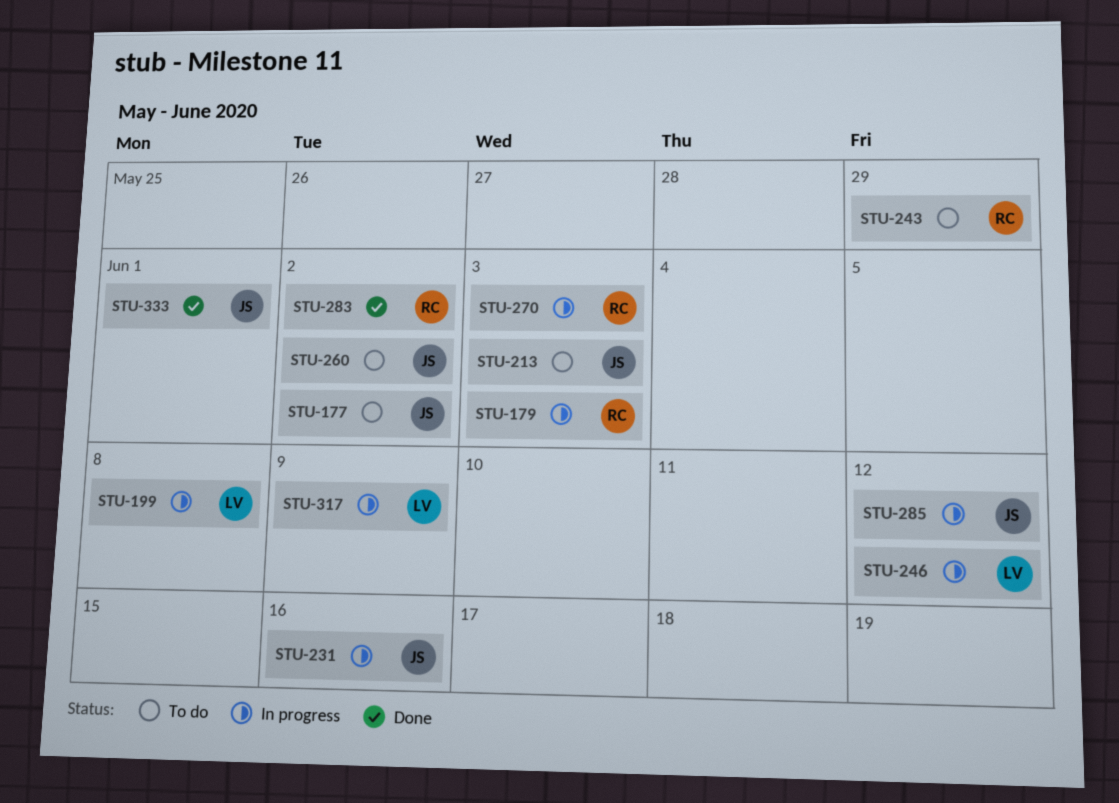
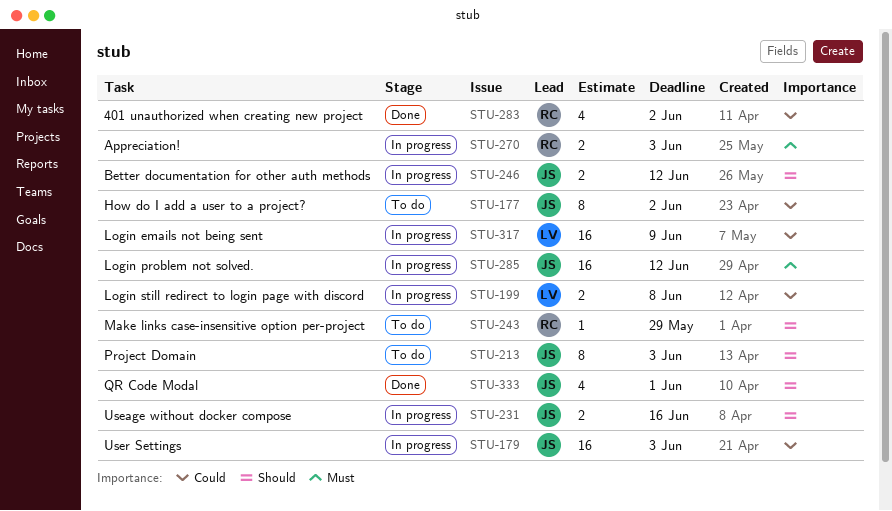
STU-179, owner: RC -> JS
STU-246, owner: LV -> JS
STU-260: present -> none

